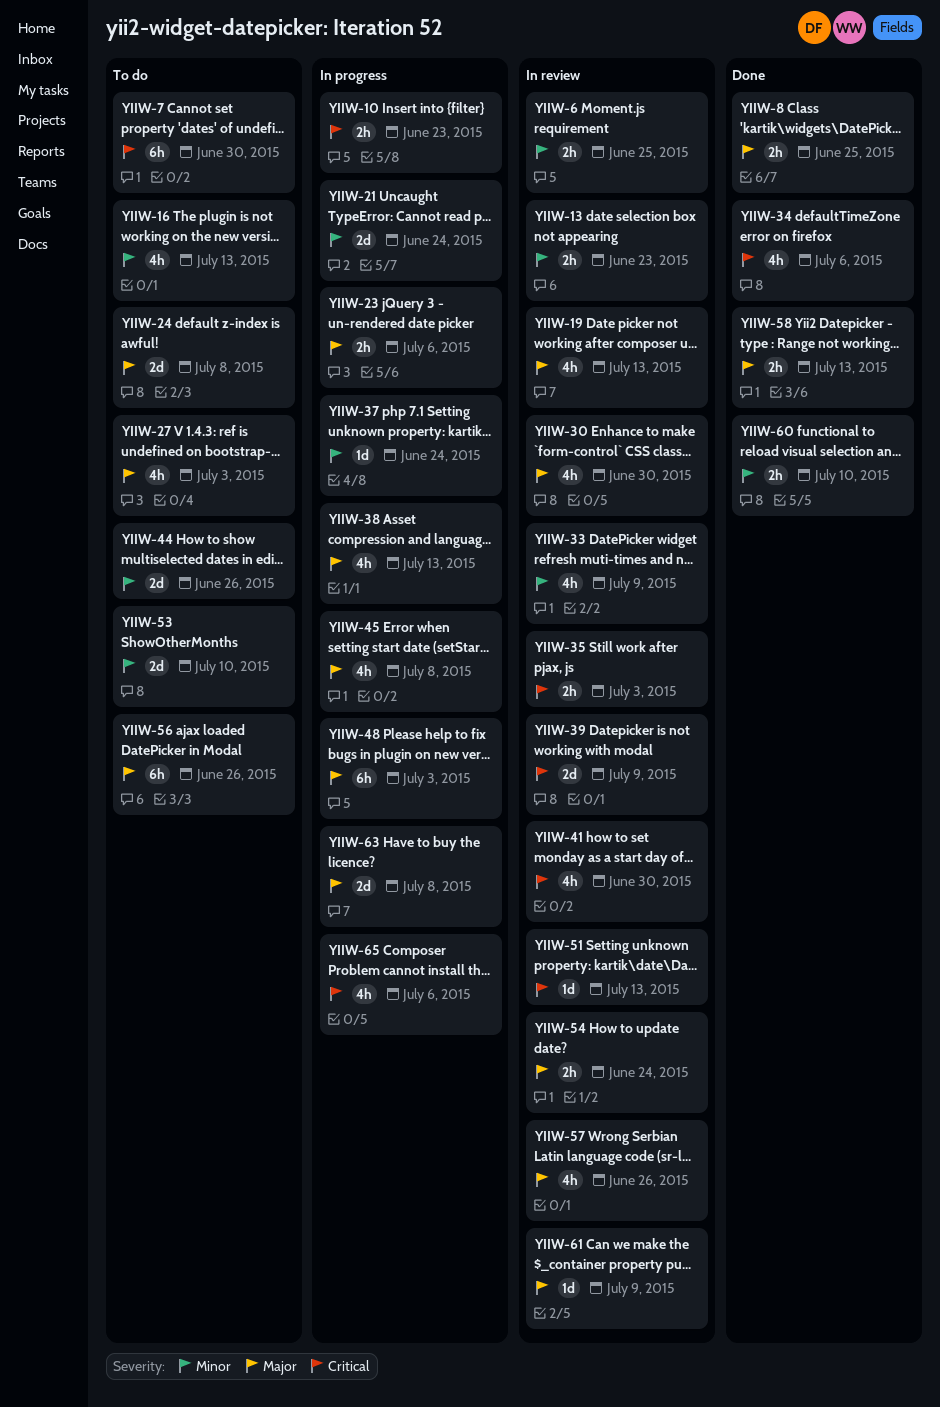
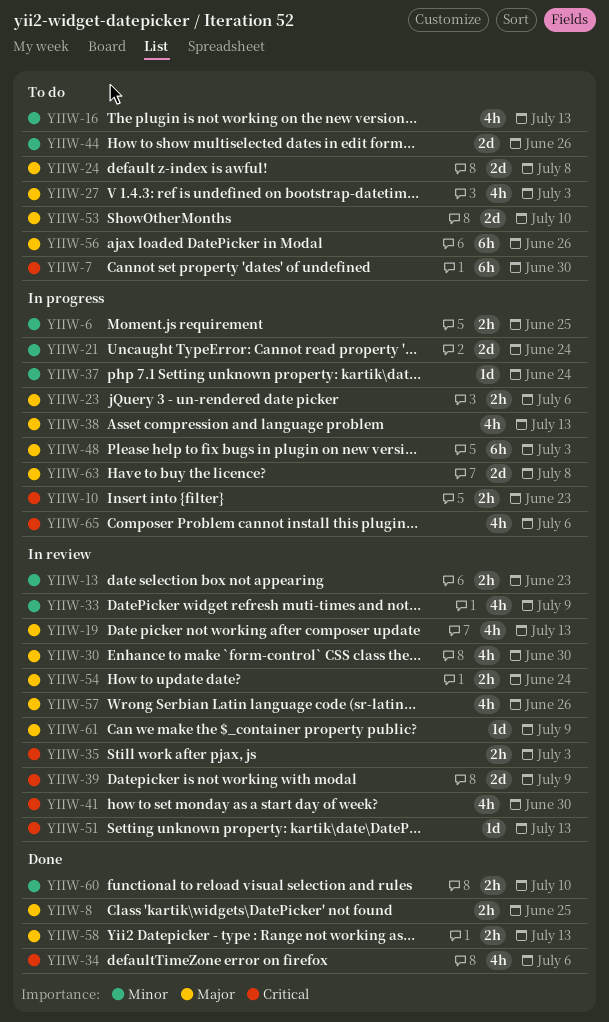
YIIW-6, status: In review -> In progress
YIIW-45: present -> none
YIIW-53, priority: Minor -> Major

